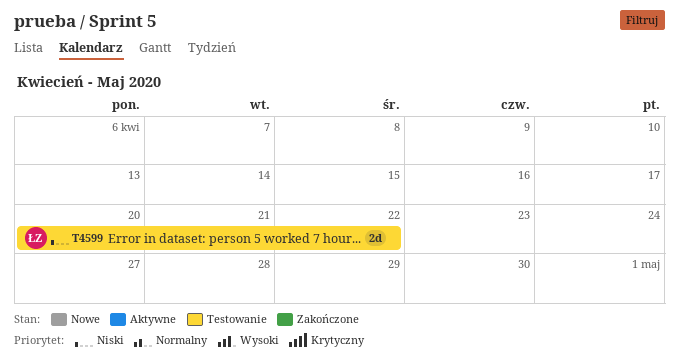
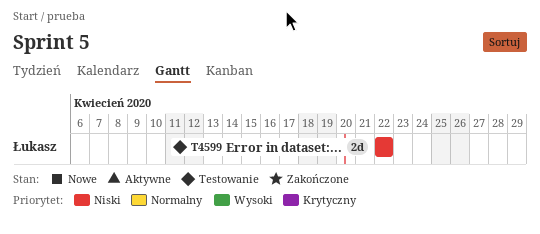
T4599, start: Apr 20 -> Apr 22

